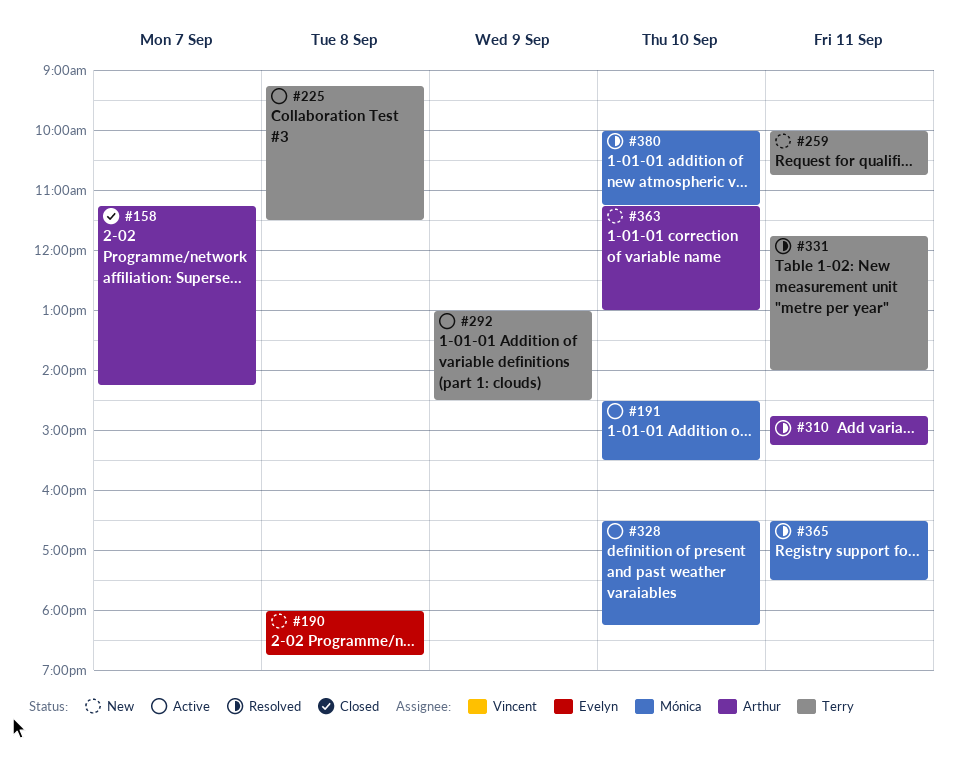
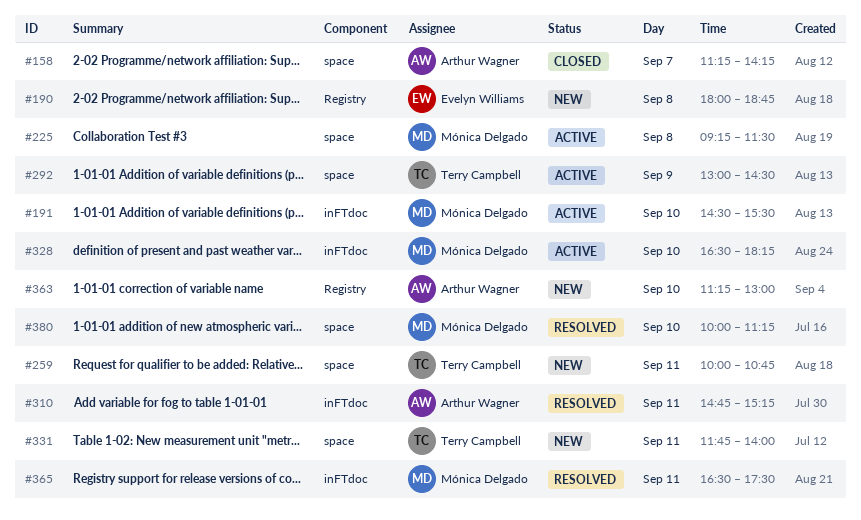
#225, owner: Terry Campbell -> Mónica Delgado
#331, status: Resolved -> New

